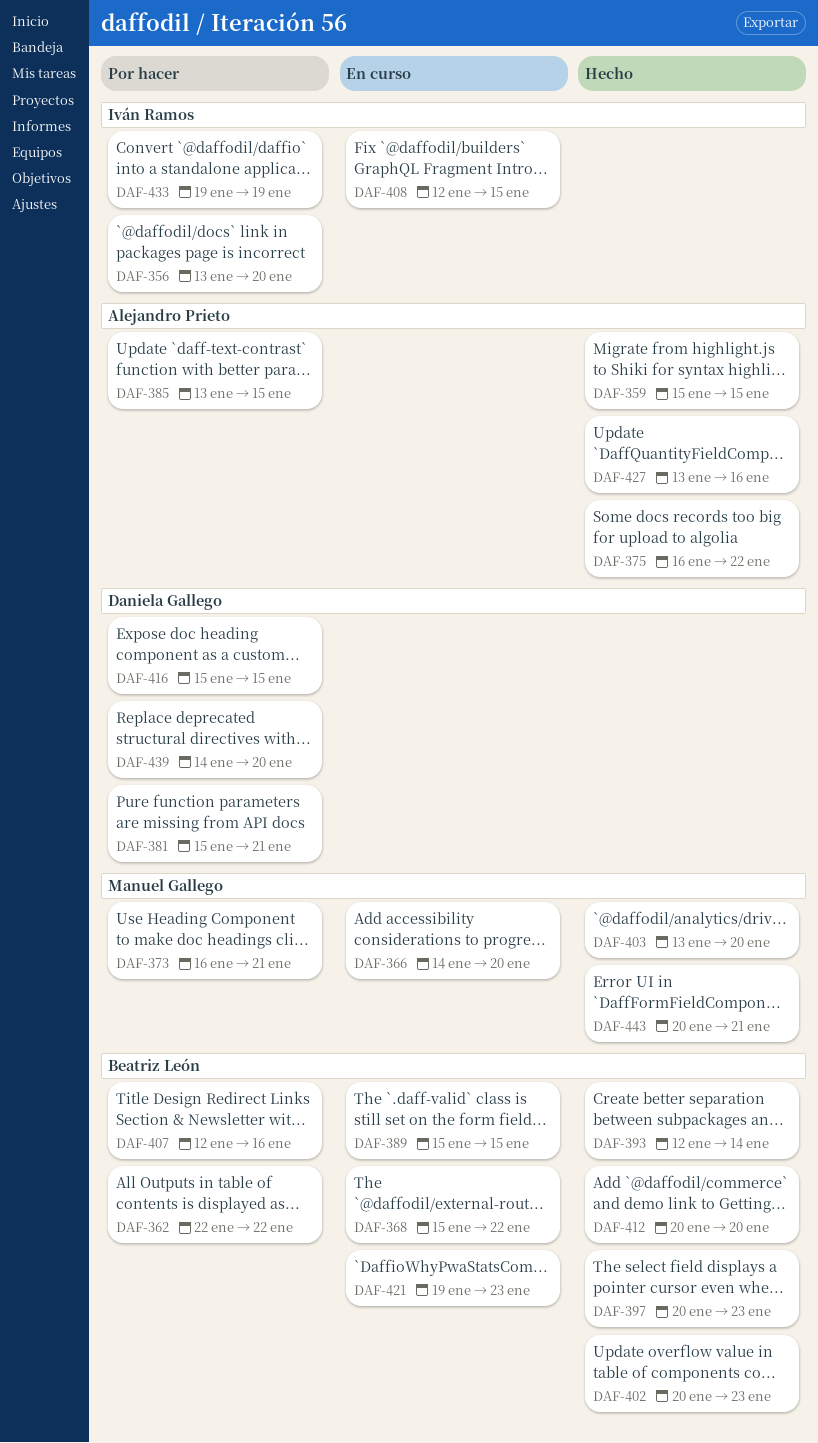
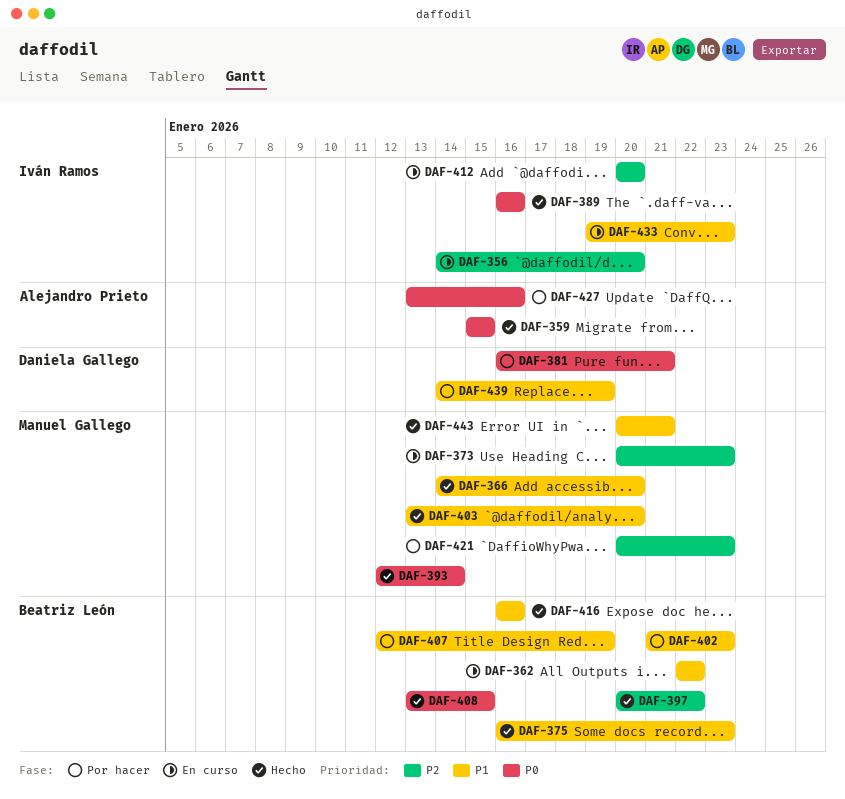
DAF-356, status: Por hacer -> En curso
DAF-356, start: Jan 13 -> Jan 14
DAF-362, status: Por hacer -> En curso
DAF-366, status: En curso -> Hecho
DAF-368: present -> none
DAF-373, status: Por hacer -> En curso
DAF-373, start: Jan 16 -> Jan 20
DAF-373, due: Jan 21 -> Jan 23
DAF-375, owner: Alejandro Prieto -> Beatriz León
DAF-375, due: Jan 22 -> Jan 23
DAF-381, start: Jan 15 -> Jan 16
DAF-385: present -> none
DAF-389, status: En curso -> Hecho
DAF-389, owner: Beatriz León -> Iván Ramos
DAF-389, start: Jan 15 -> Jan 16
DAF-389, due: Jan 15 -> Jan 16
DAF-393, owner: Beatriz León -> Manuel Gallego
DAF-397, due: Jan 23 -> Jan 22
DAF-402, status: Hecho -> Por hacer
DAF-402, start: Jan 20 -> Jan 21
DAF-407, due: Jan 16 -> Jan 19
DAF-408, status: En curso -> Hecho
DAF-408, owner: Iván Ramos -> Beatriz León
DAF-408, start: Jan 12 -> Jan 13
DAF-412, status: Hecho -> En curso
DAF-412, owner: Beatriz León -> Iván Ramos
DAF-416, status: Por hacer -> Hecho
DAF-416, owner: Daniela Gallego -> Beatriz León
DAF-416, start: Jan 15 -> Jan 16
DAF-416, due: Jan 15 -> Jan 16
DAF-421, status: En curso -> Por hacer
DAF-421, owner: Beatriz León -> Manuel Gallego
DAF-421, start: Jan 19 -> Jan 20
DAF-427, status: Hecho -> Por hacer
DAF-433, status: Por hacer -> En curso
DAF-433, due: Jan 19 -> Jan 23
DAF-439, due: Jan 20 -> Jan 19

